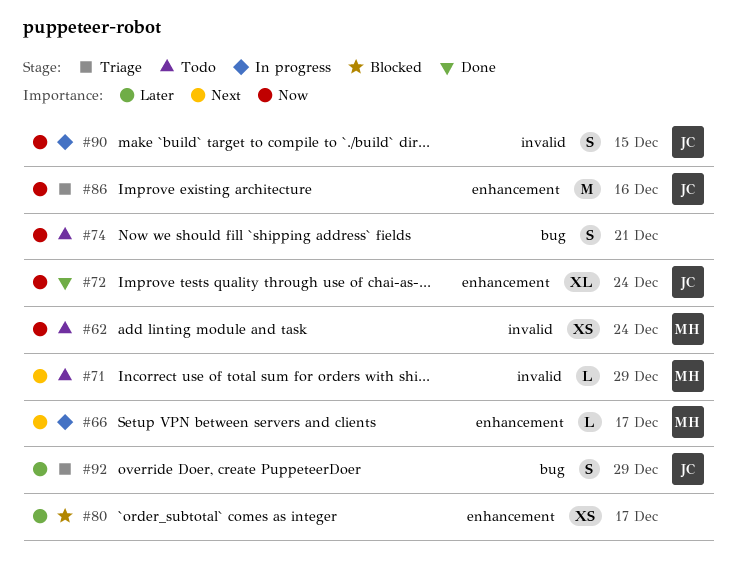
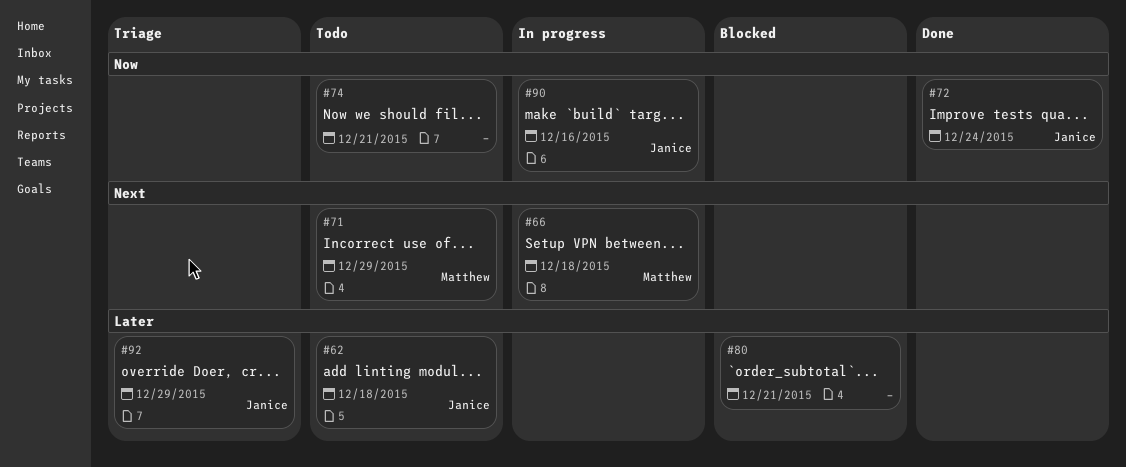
#62, owner: Matthew -> Janice
#62, priority: Now -> Later
#62, due: Dec 24 -> Dec 18
#66, due: Dec 17 -> Dec 18
#80, due: Dec 17 -> Dec 21
#86: present -> none
#90, due: Dec 15 -> Dec 16

